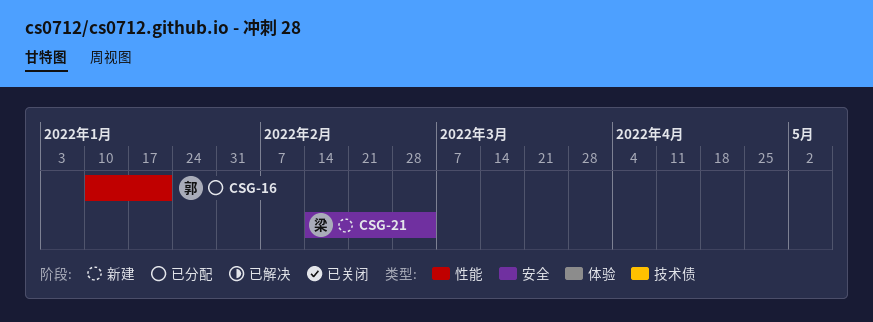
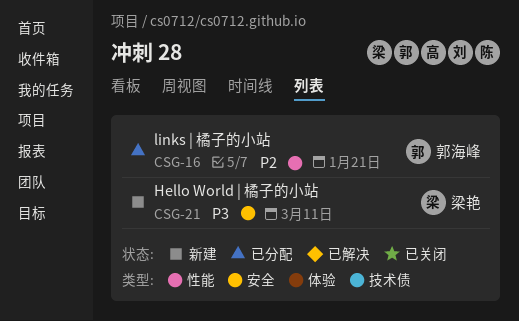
CSG-21, due: Mar 4 -> Mar 11

